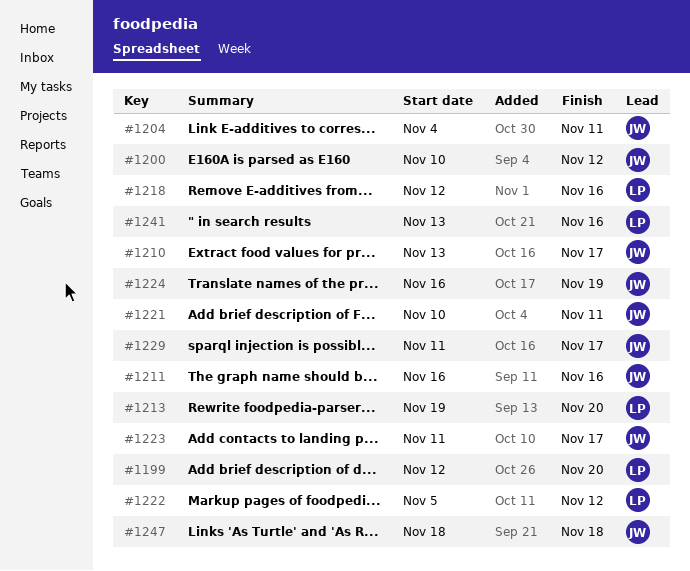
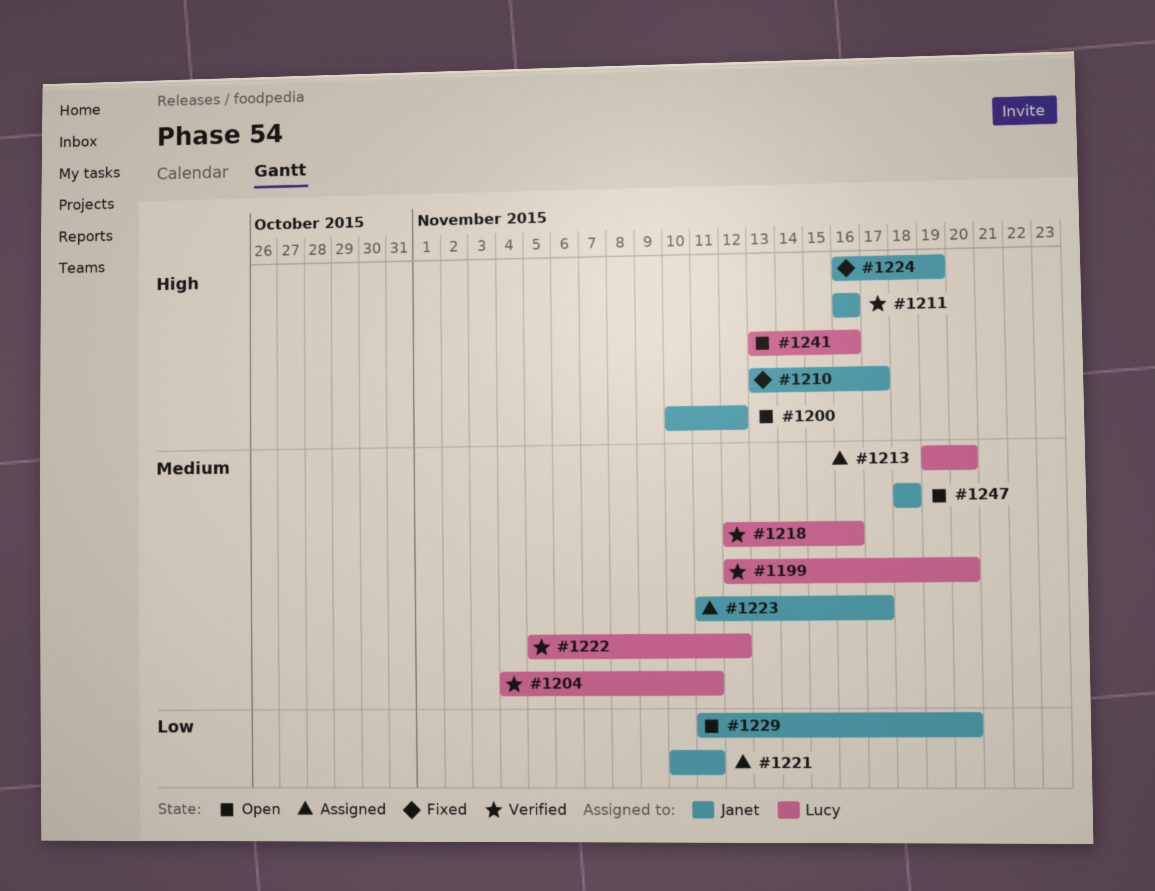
#1204, owner: Janet -> Lucy
#1229, due: Nov 17 -> Nov 20

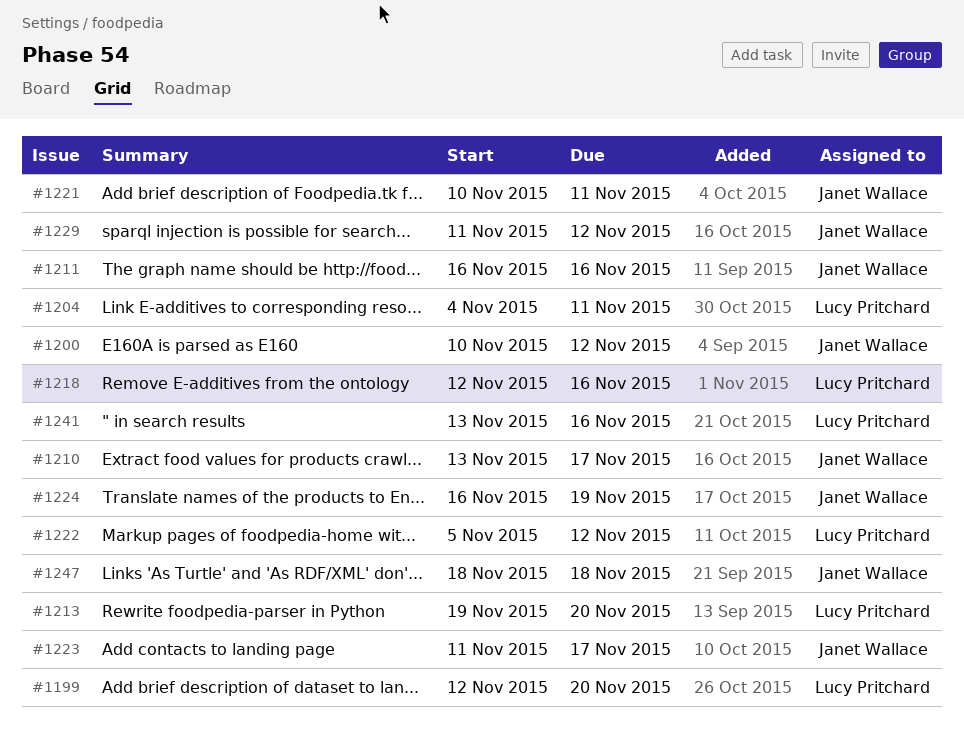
#1229, due: Nov 20 -> Nov 12

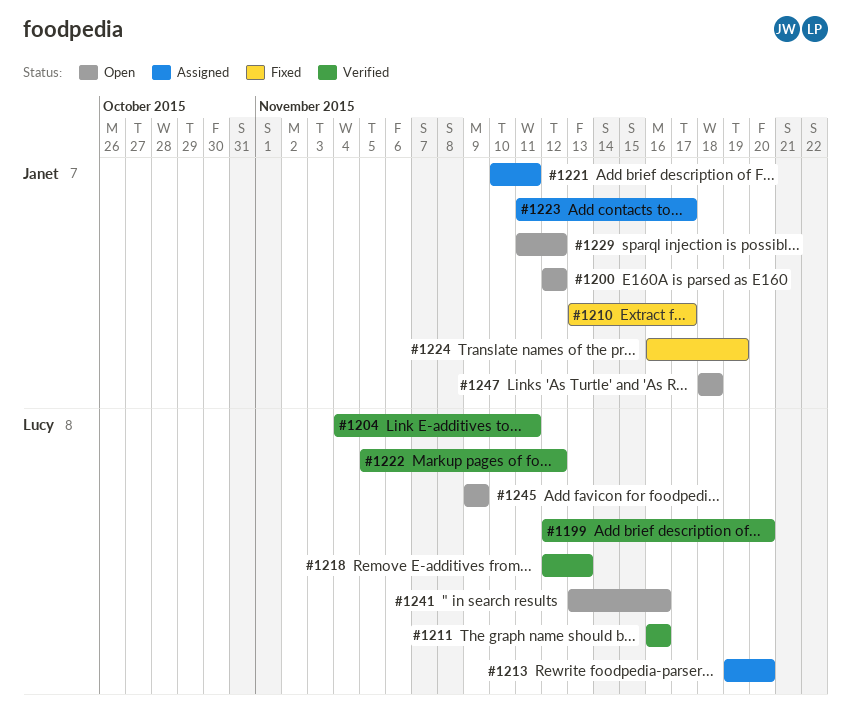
#1200, start: Nov 10 -> Nov 12
#1211, owner: Janet Wallace -> Lucy Pritchard
#1218, due: Nov 16 -> Nov 13
#1245: none -> present

